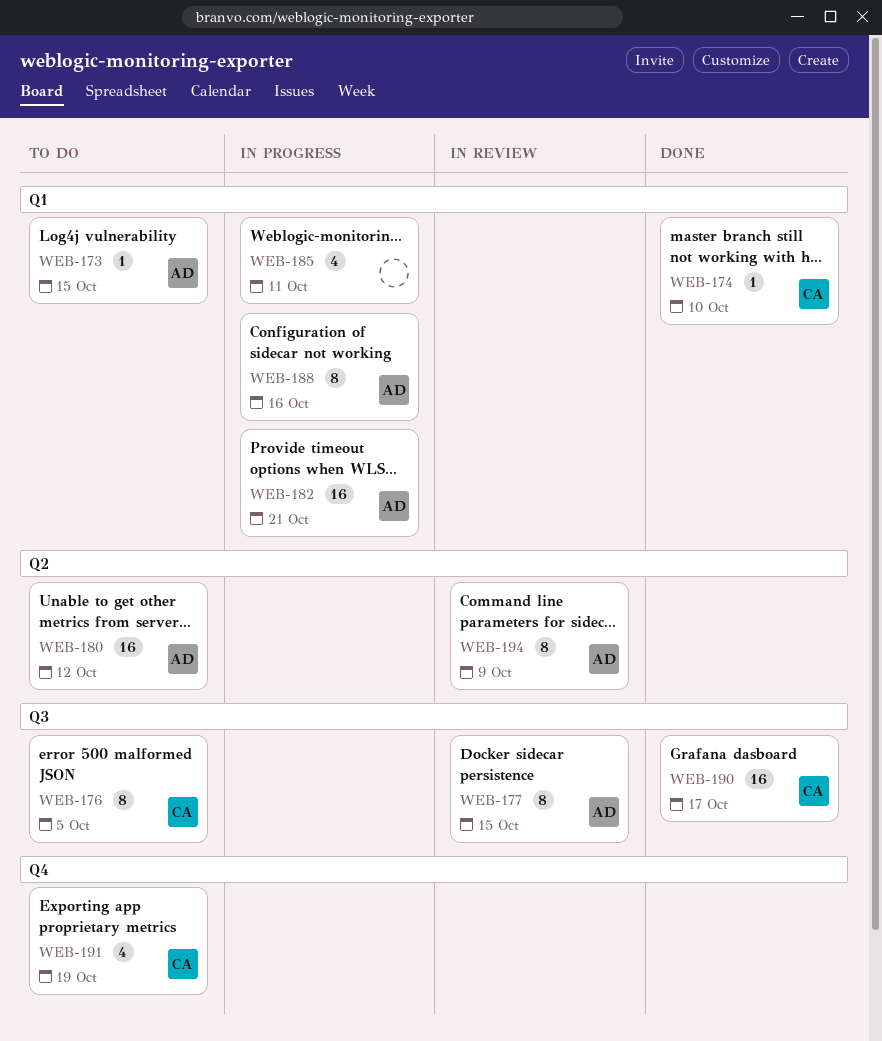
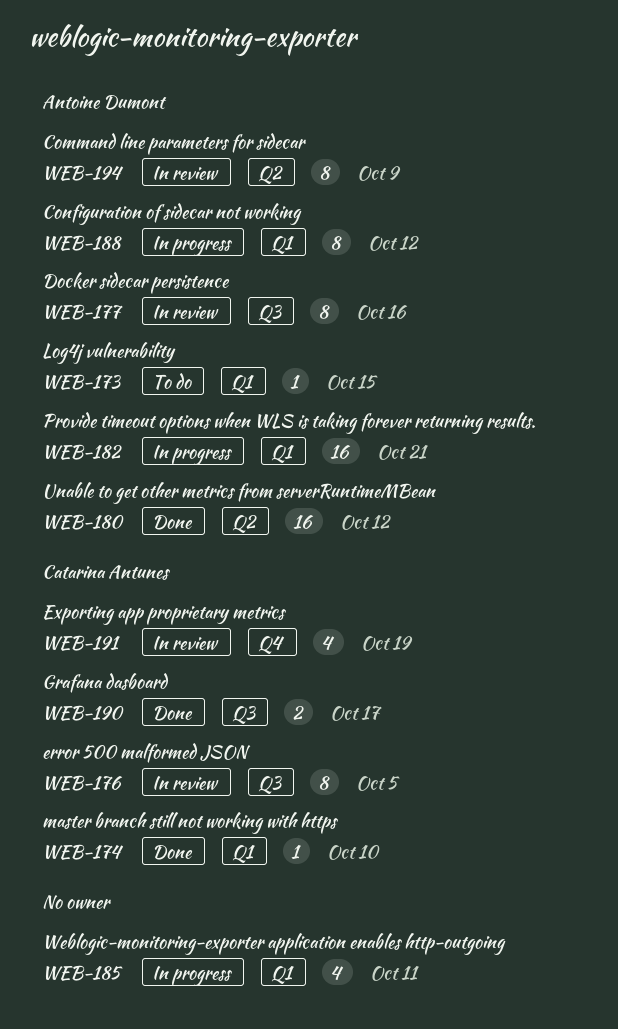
WEB-176, status: To do -> In review
WEB-177, due: Oct 15 -> Oct 16
WEB-180, status: To do -> Done
WEB-188, due: Oct 16 -> Oct 12
WEB-190, estimate: 16 -> 2
WEB-191, status: To do -> In review

